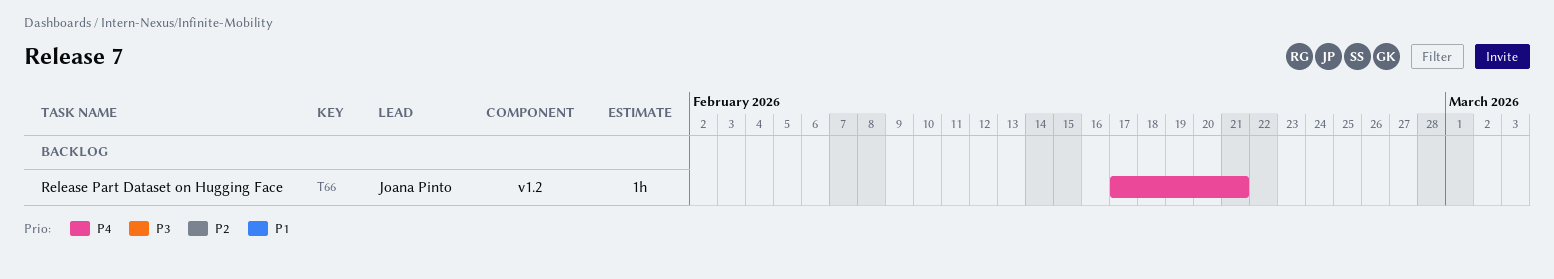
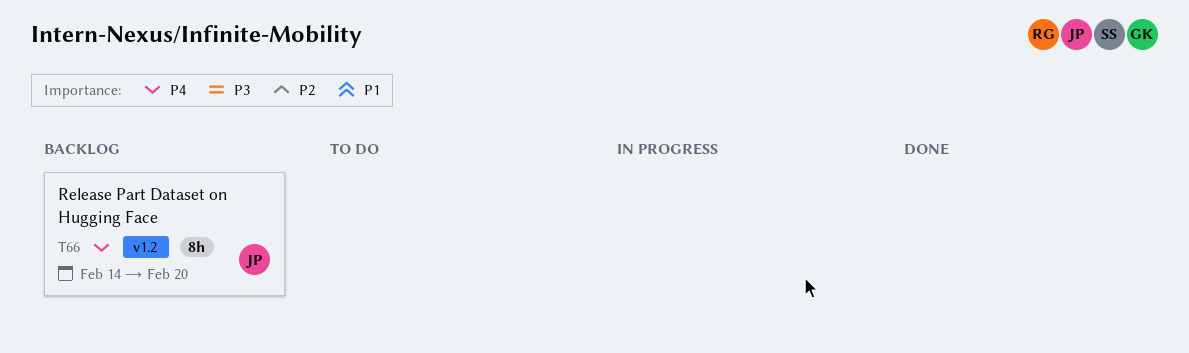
T66, estimate: 1h -> 8h
T66, start: Feb 17 -> Feb 14
T66, due: Feb 21 -> Feb 20

